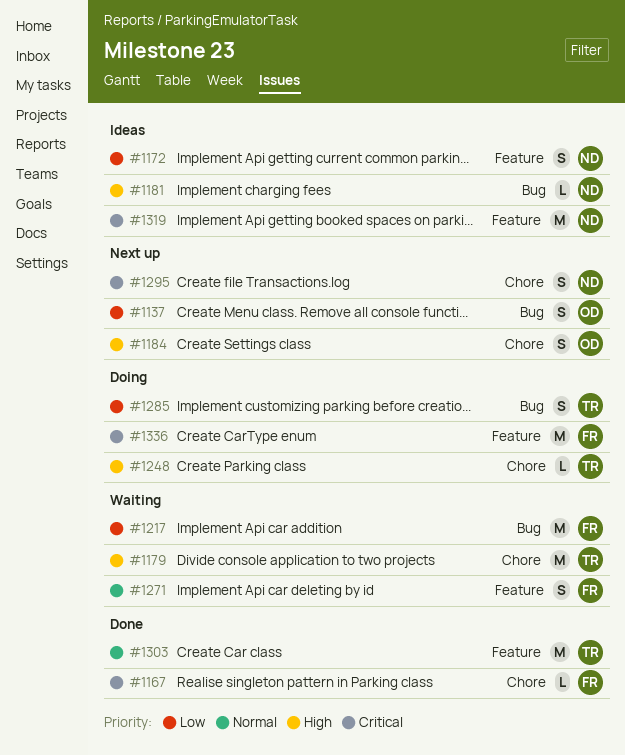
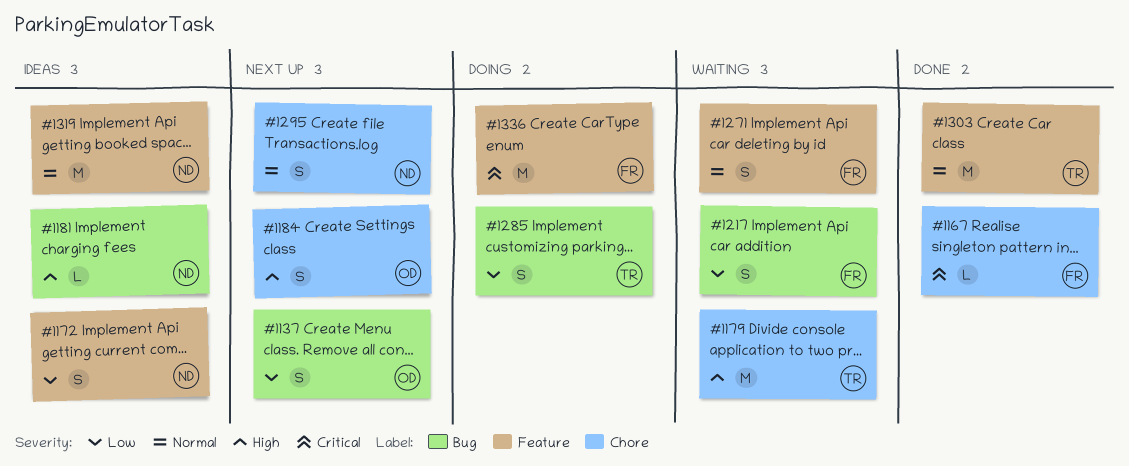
#1217, estimate: M -> S
#1248: present -> none
#1295, priority: Critical -> Normal
#1319, priority: Critical -> Normal

